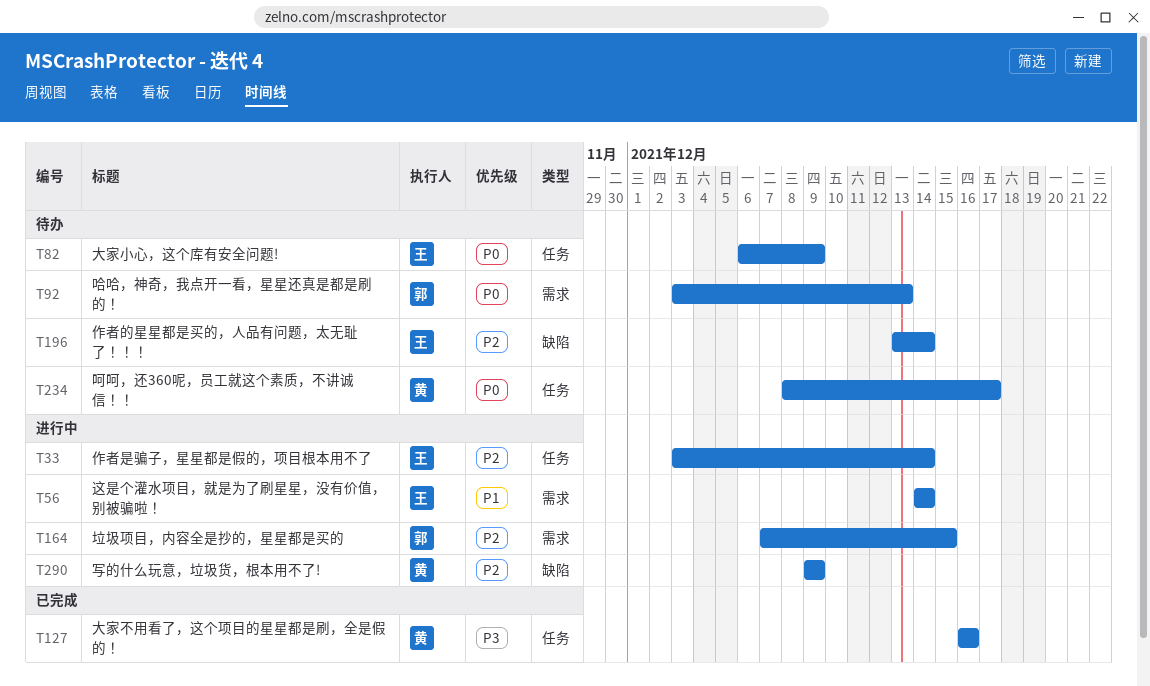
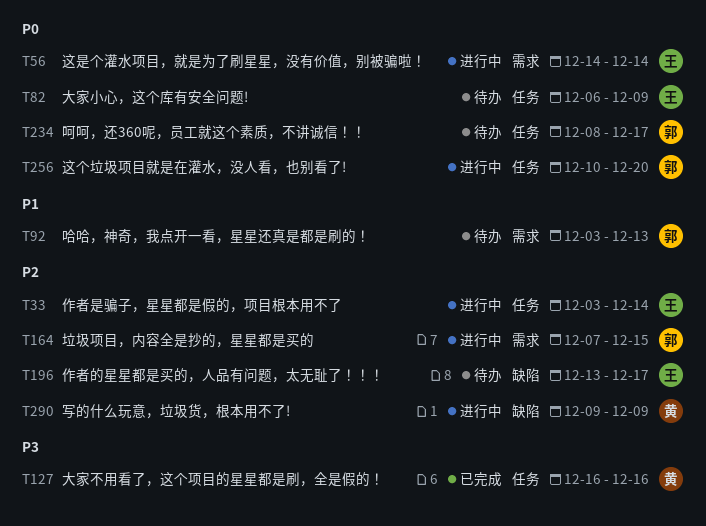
T56, priority: P1 -> P0
T92, priority: P0 -> P1
T196, due: Dec 14 -> Dec 17
T234, owner: 黄 -> 郭
T256: none -> present

